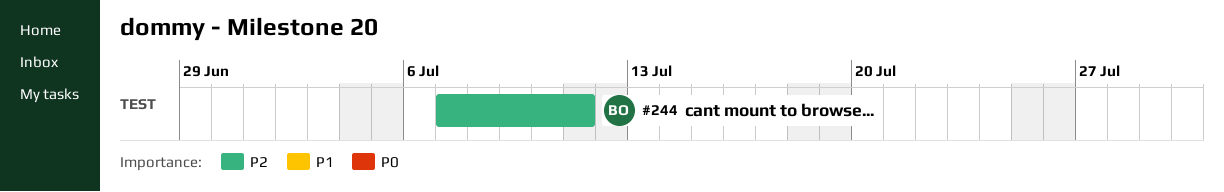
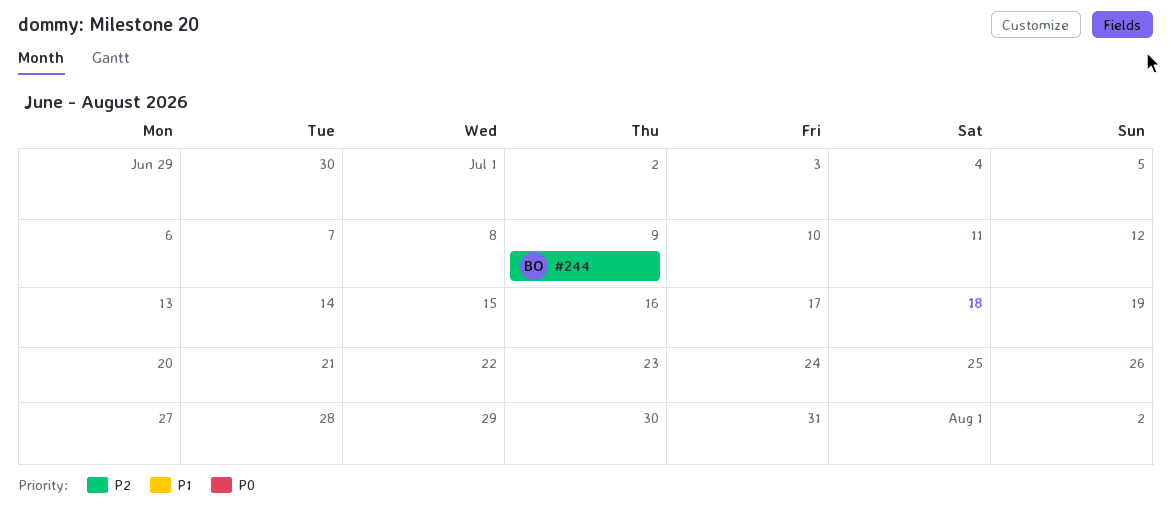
#244, start: Jul 7 -> Jul 9
#244, due: Jul 11 -> Jul 9

